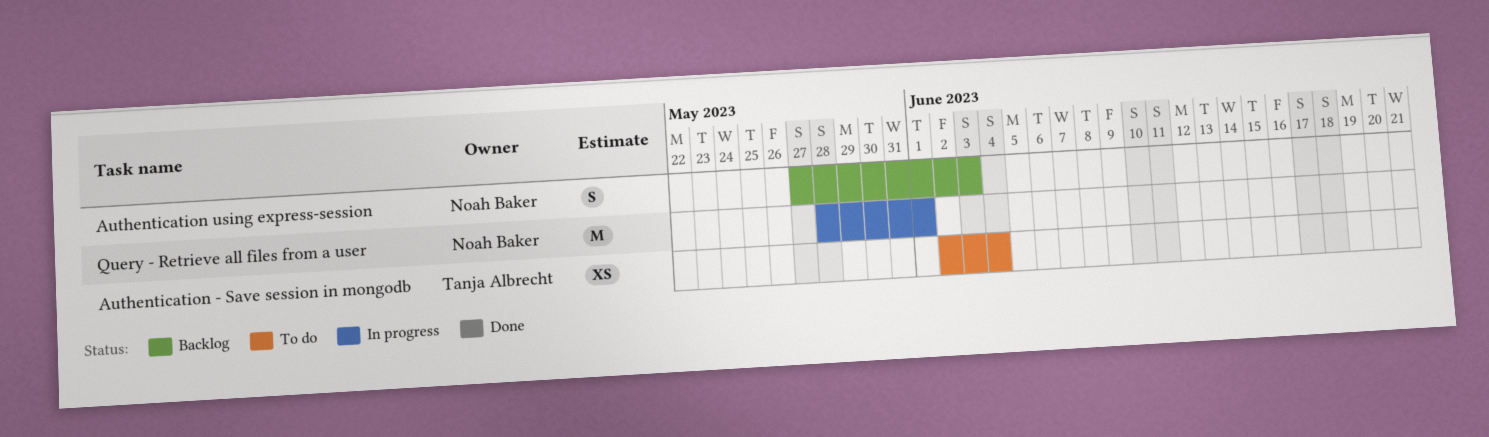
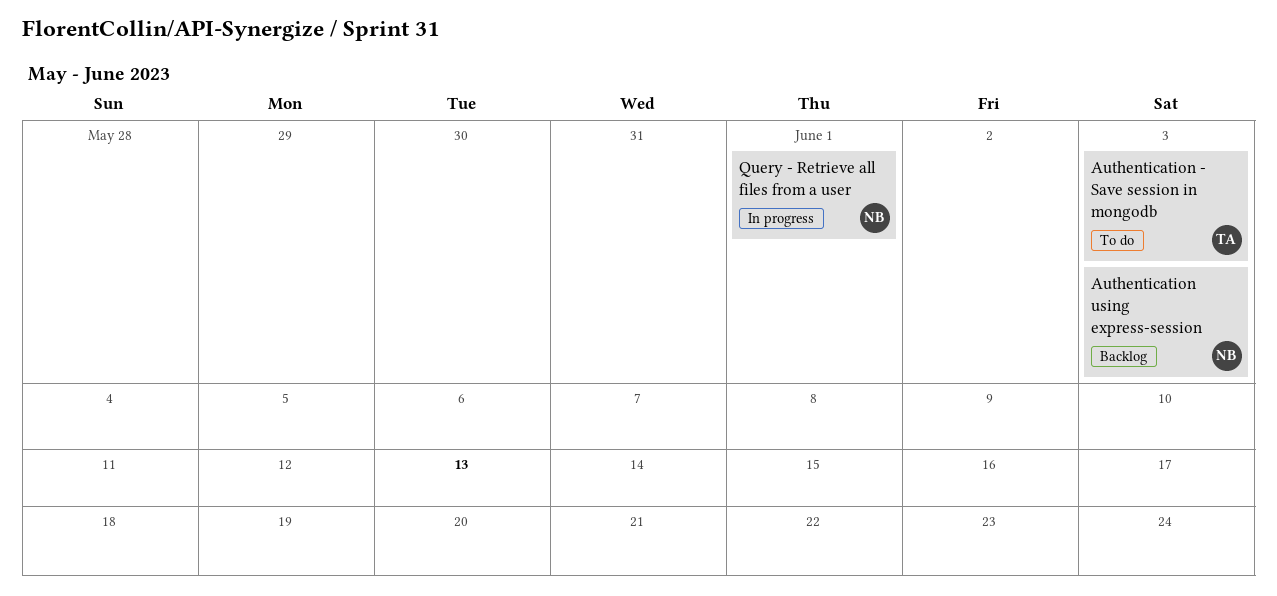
Authentication - Save session in mongodb, due: Jun 4 -> Jun 3

